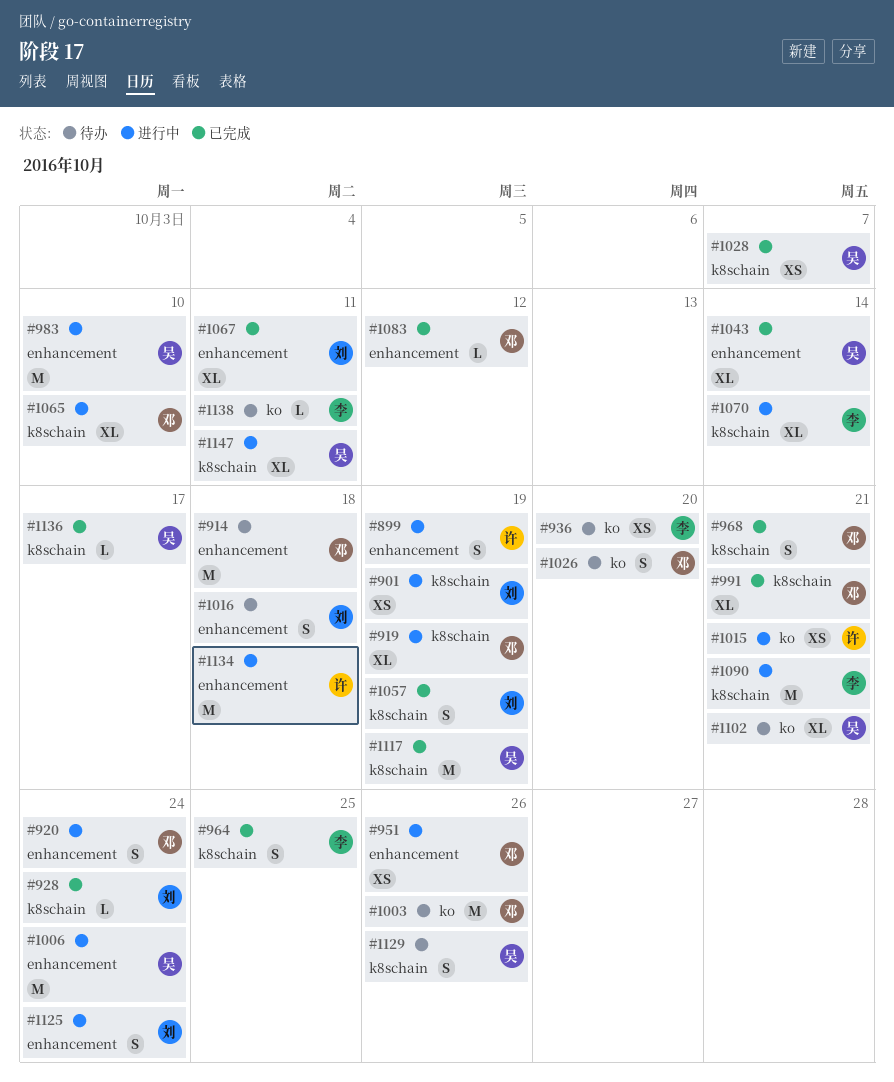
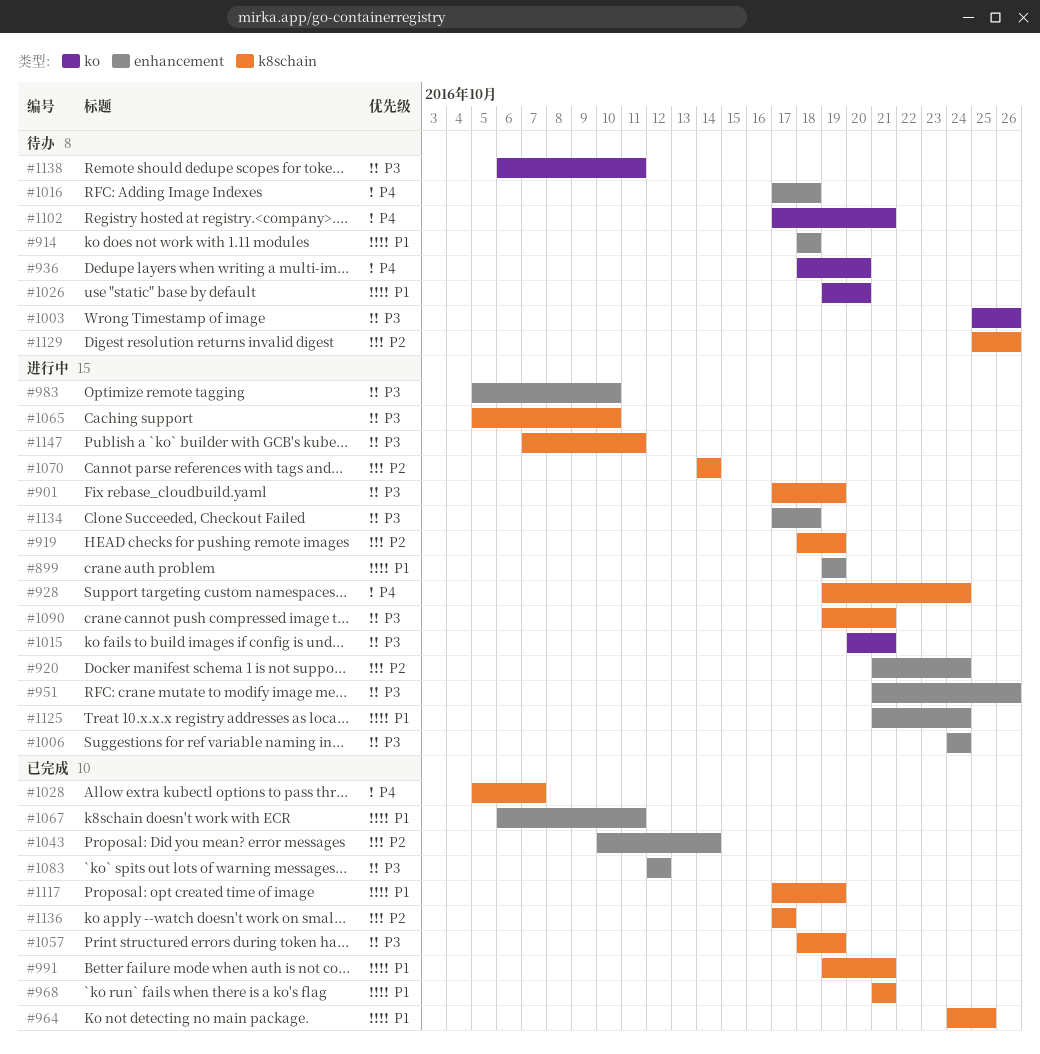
#928, status: 已完成 -> 进行中

